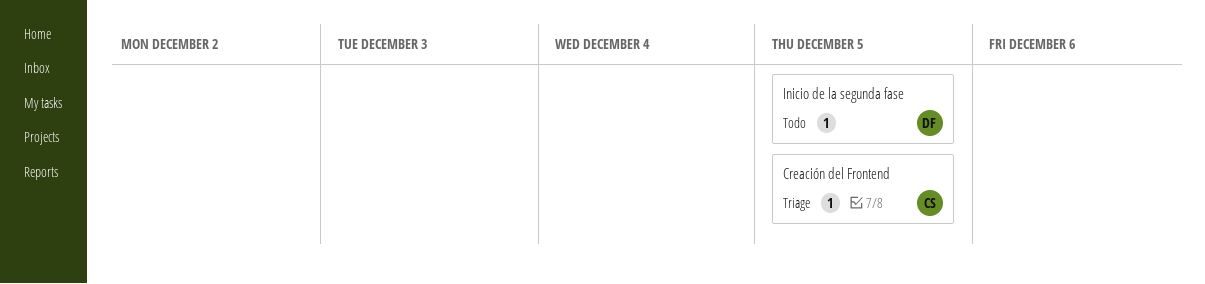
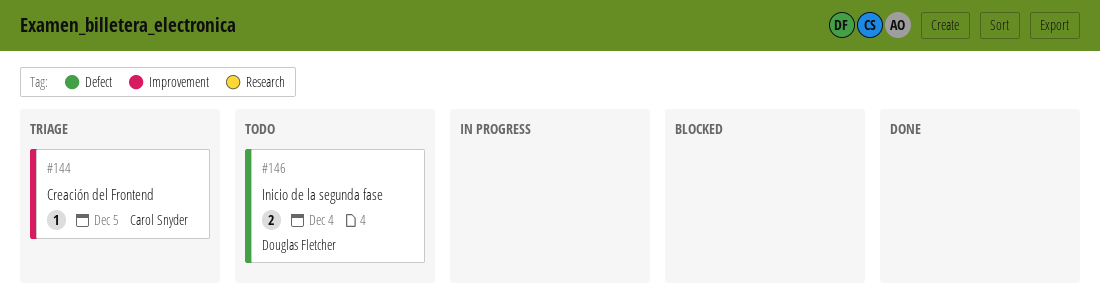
Inicio de la segunda fase, estimate: 1 -> 2
Inicio de la segunda fase, due: Dec 5 -> Dec 4

